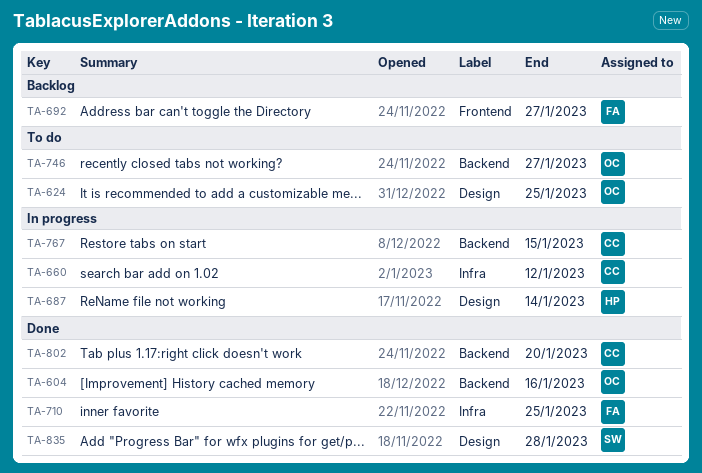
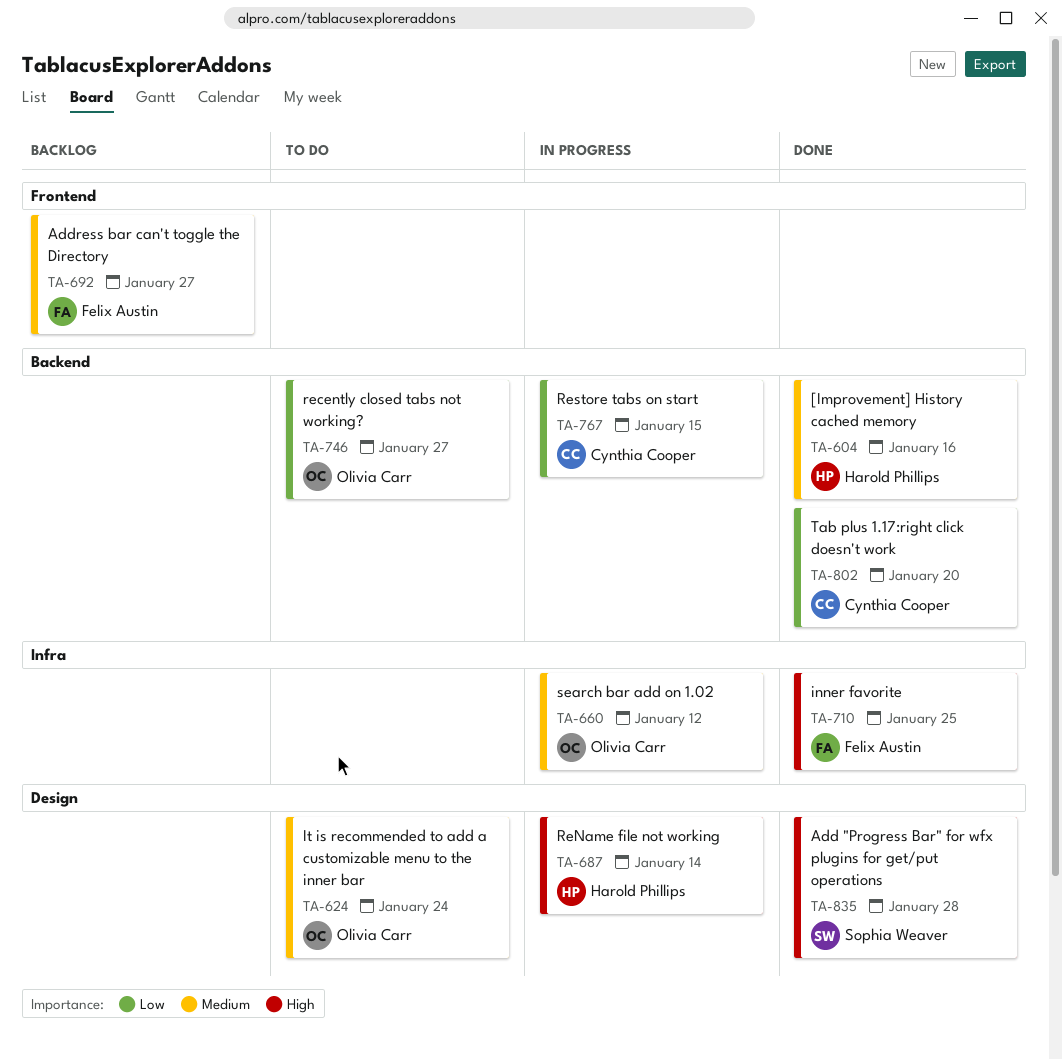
TA-604, owner: Olivia Carr -> Harold Phillips
TA-624, due: Jan 25 -> Jan 24
TA-660, owner: Cynthia Cooper -> Olivia Carr

